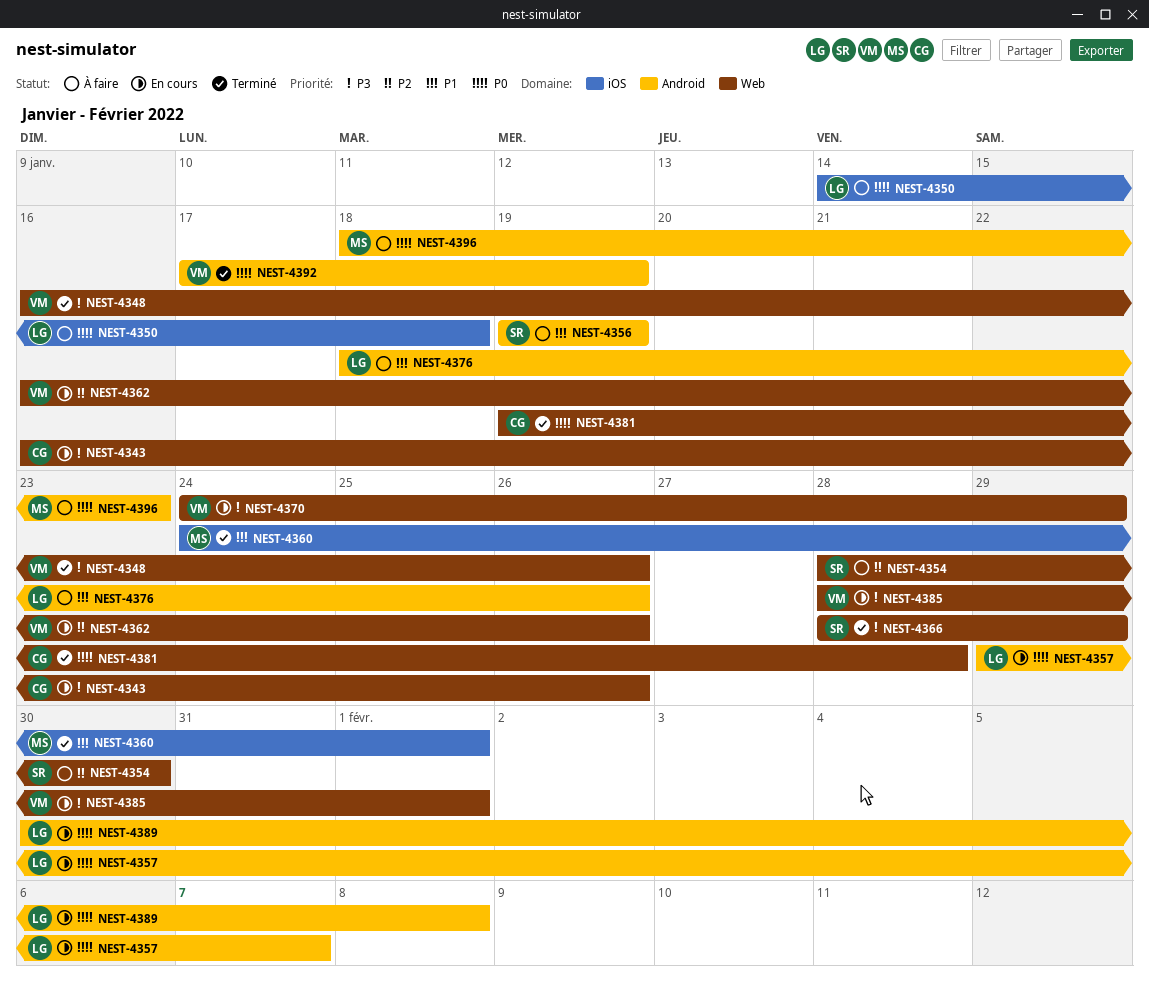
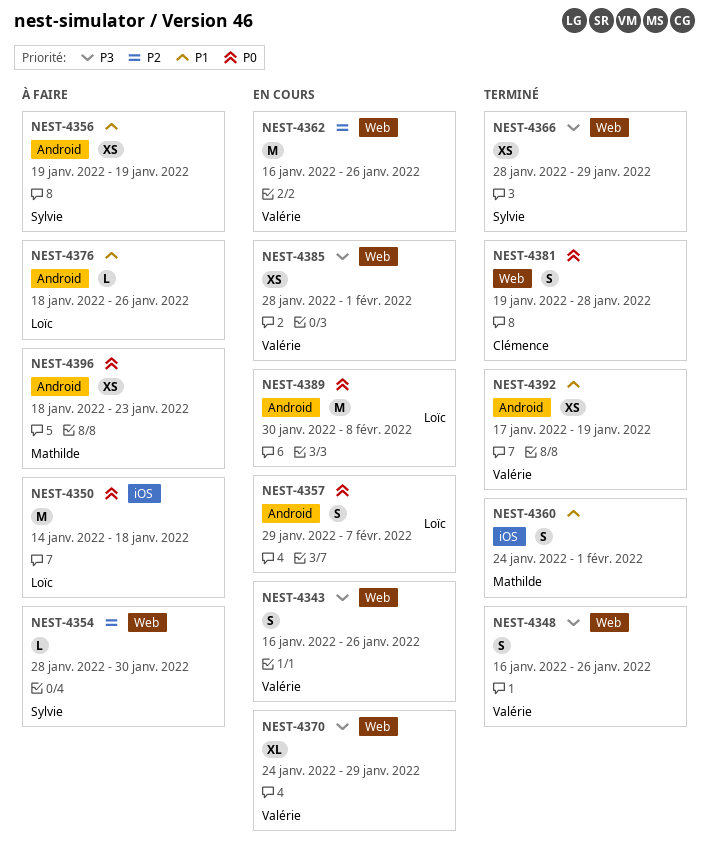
NEST-4343, owner: Clémence -> Valérie
NEST-4392, priority: P0 -> P1

